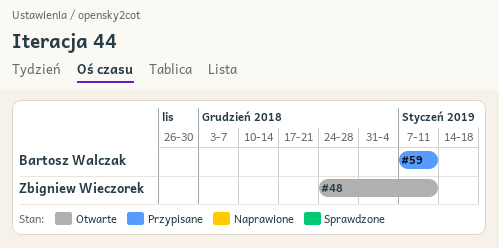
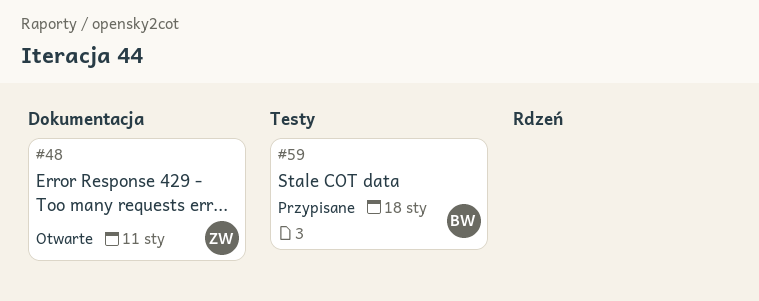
#59, due: Jan 11 -> Jan 18

